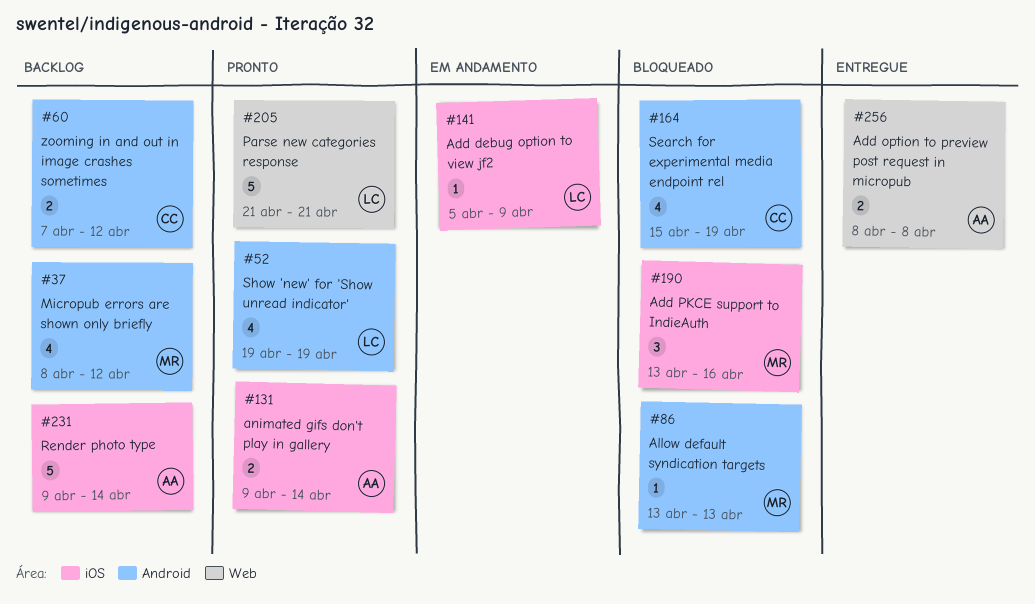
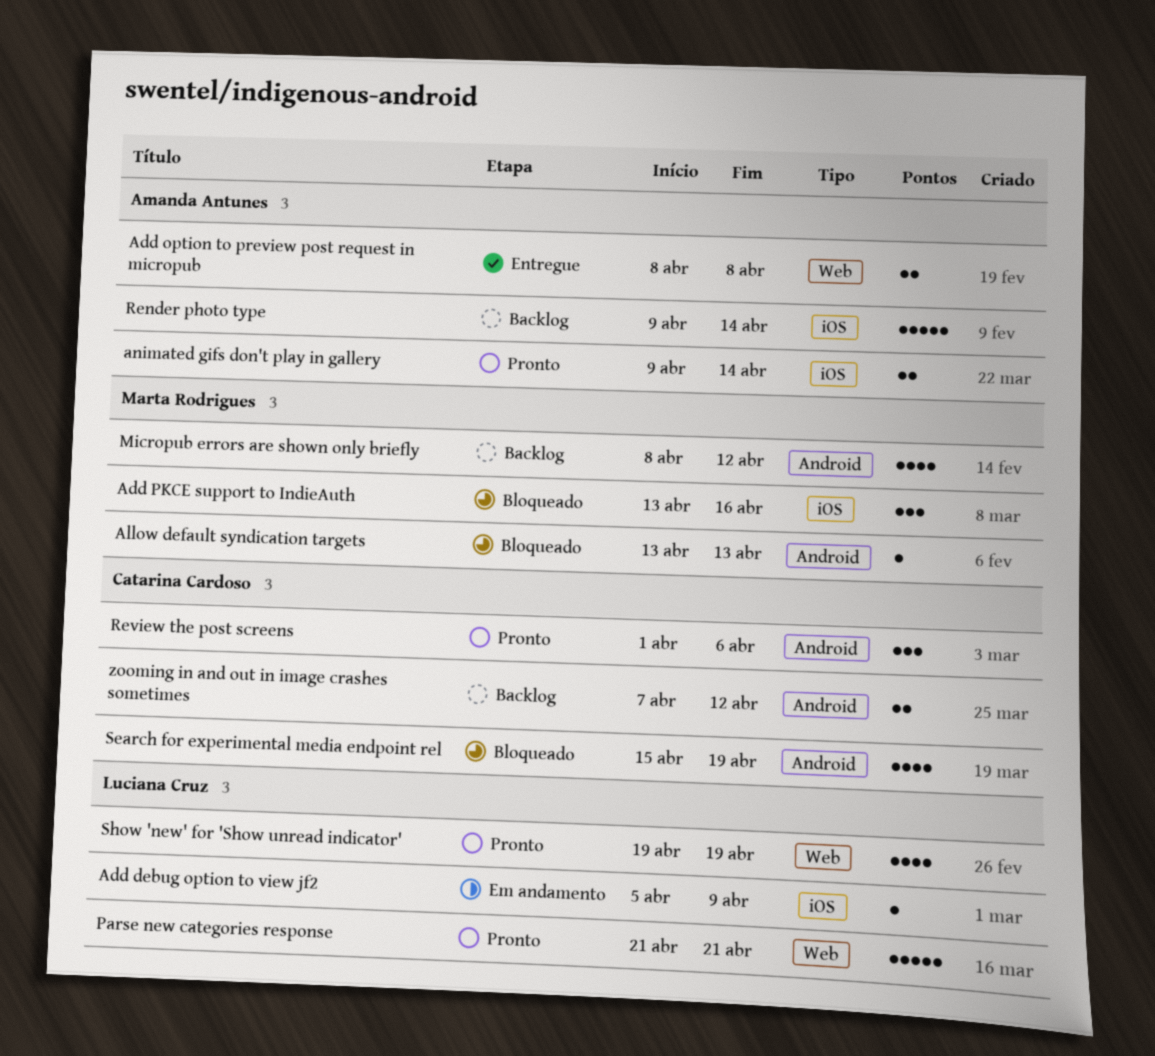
Review the post screens: none -> present
Show 'new' for 'Show unread indicator', label: Android -> Web

